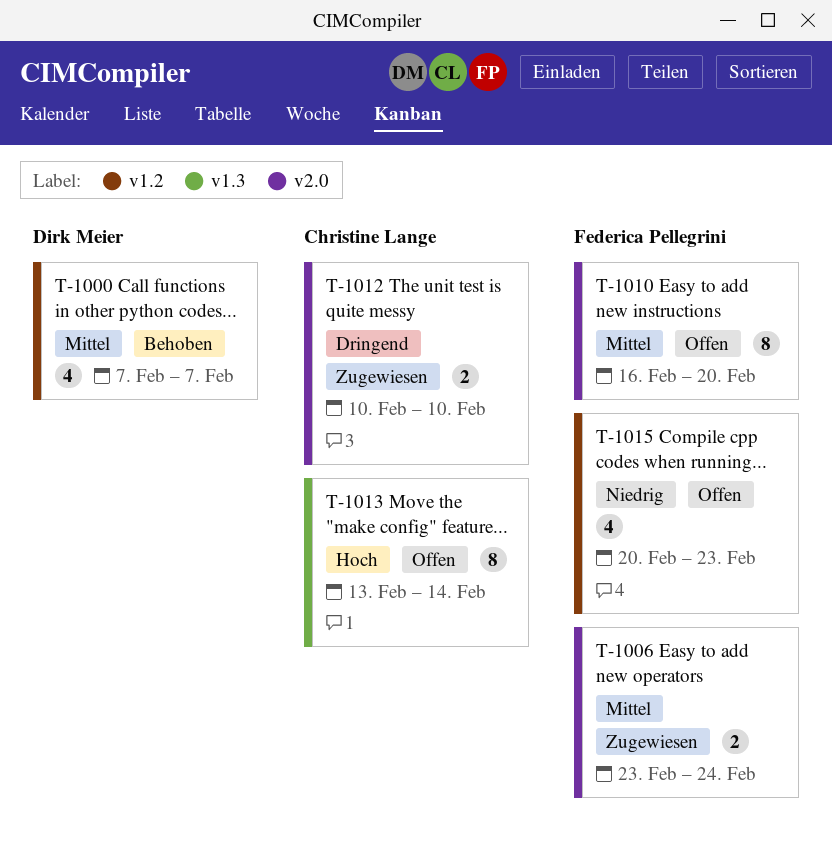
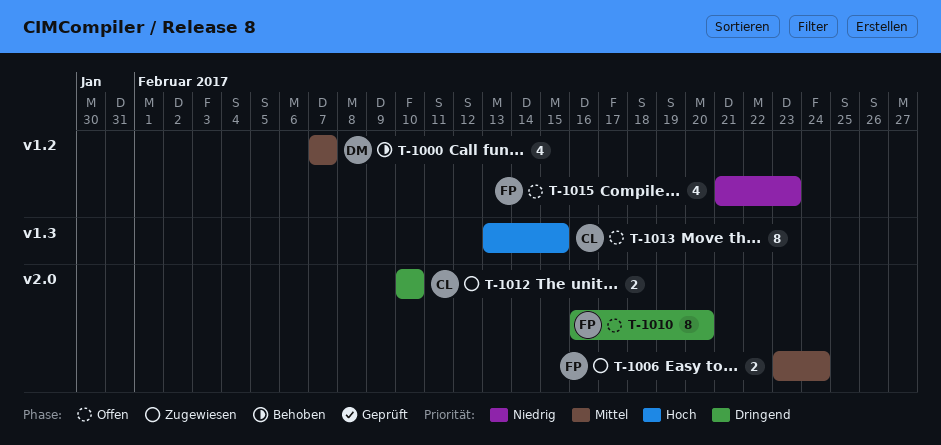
T-1010, priority: Mittel -> Dringend
T-1013, due: Feb 14 -> Feb 15
T-1015, start: Feb 20 -> Feb 21

